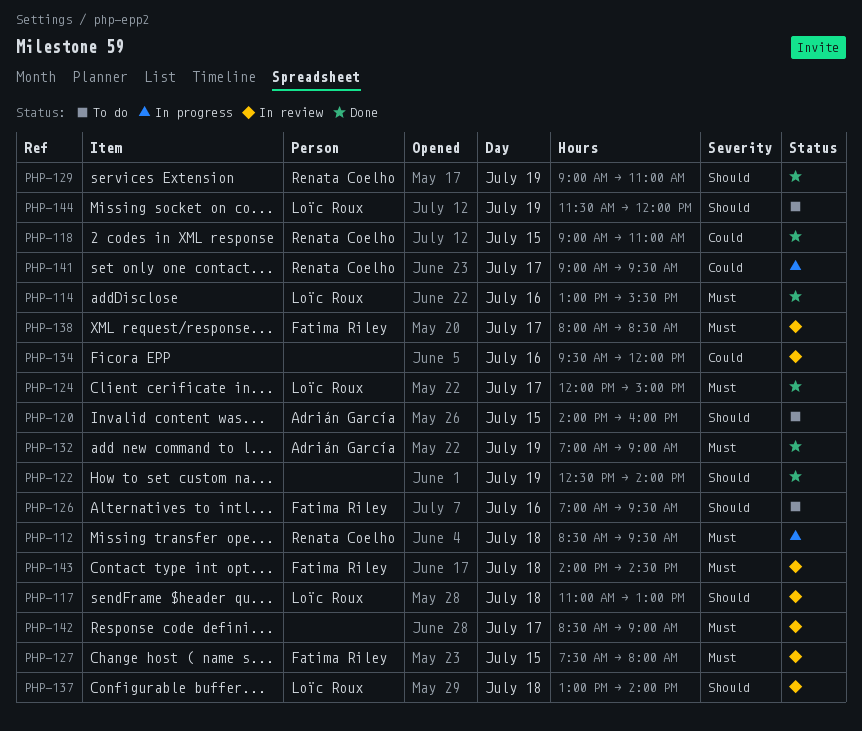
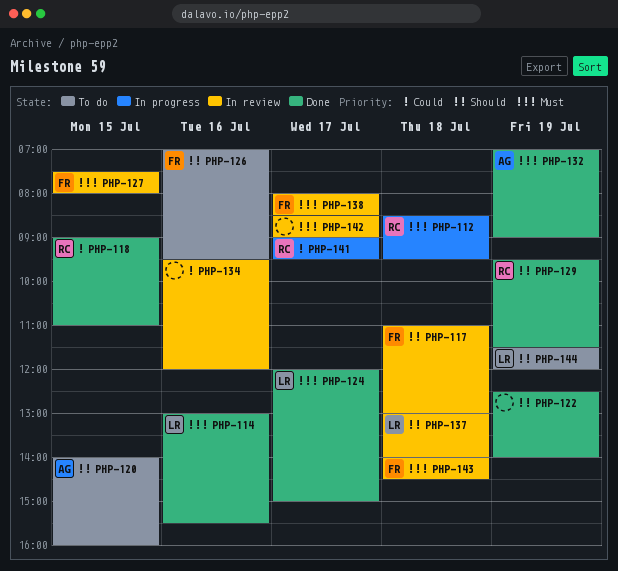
PHP-117, owner: Loïc Roux -> Fatima Riley
PHP-129, begins: 09:00 -> 09:30
PHP-129, ends: 11:00 -> 11:30

